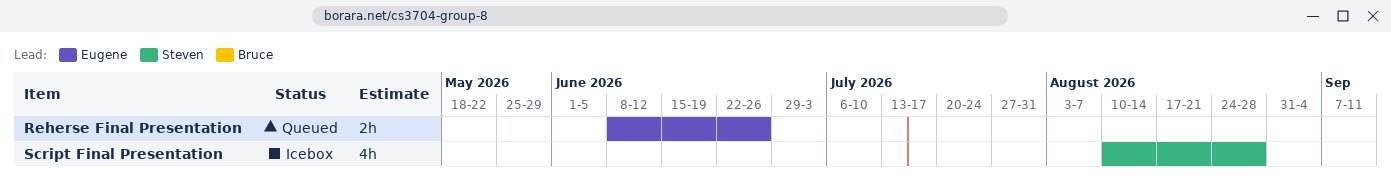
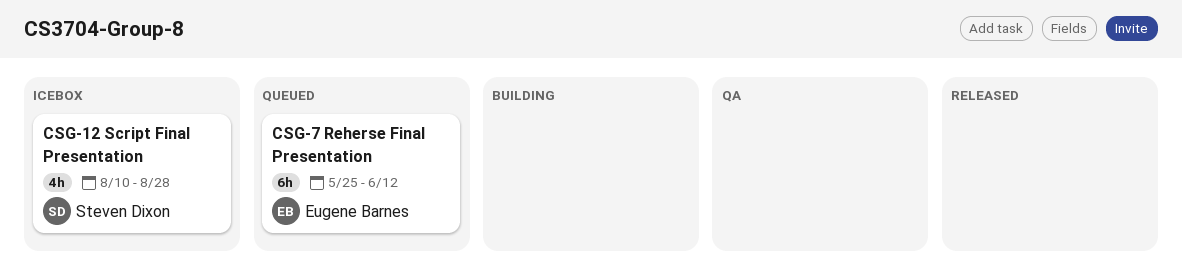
Reherse Final Presentation, estimate: 2h -> 6h
Reherse Final Presentation, start: Jun 8 -> May 25
Reherse Final Presentation, due: Jun 26 -> Jun 12

